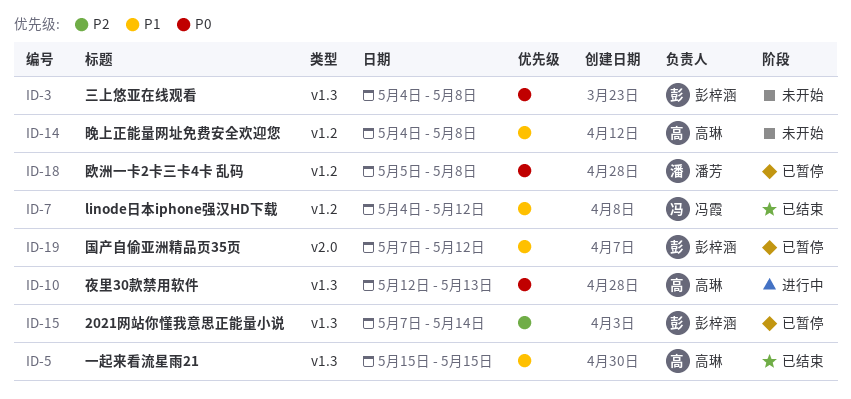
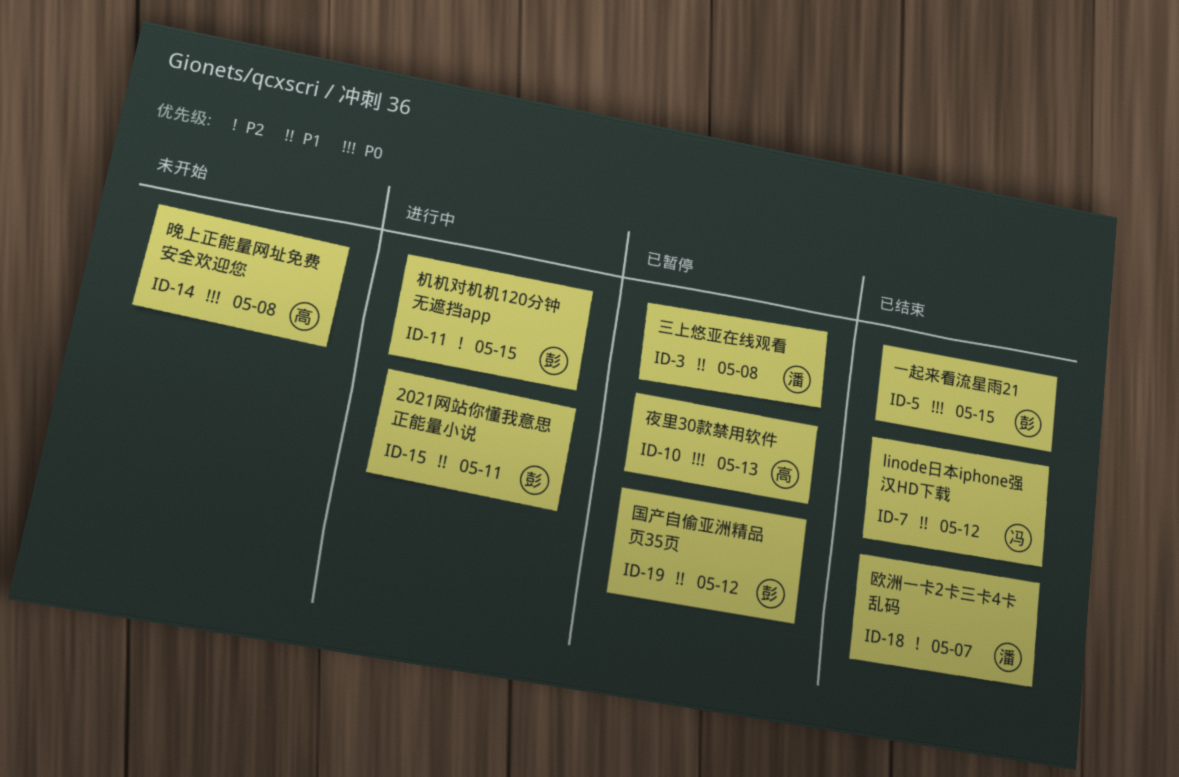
ID-3, status: 未开始 -> 已暂停
ID-3, owner: 彭梓涵 -> 潘芳
ID-3, priority: P0 -> P1
ID-5, owner: 高琳 -> 彭梓涵
ID-5, priority: P1 -> P0
ID-10, status: 进行中 -> 已暂停
ID-11: none -> present
ID-14, priority: P1 -> P0
ID-15, status: 已暂停 -> 进行中
ID-15, priority: P2 -> P1
ID-15, due: May 14 -> May 11
ID-18, status: 已暂停 -> 已结束
ID-18, priority: P0 -> P2
ID-18, due: May 8 -> May 7

